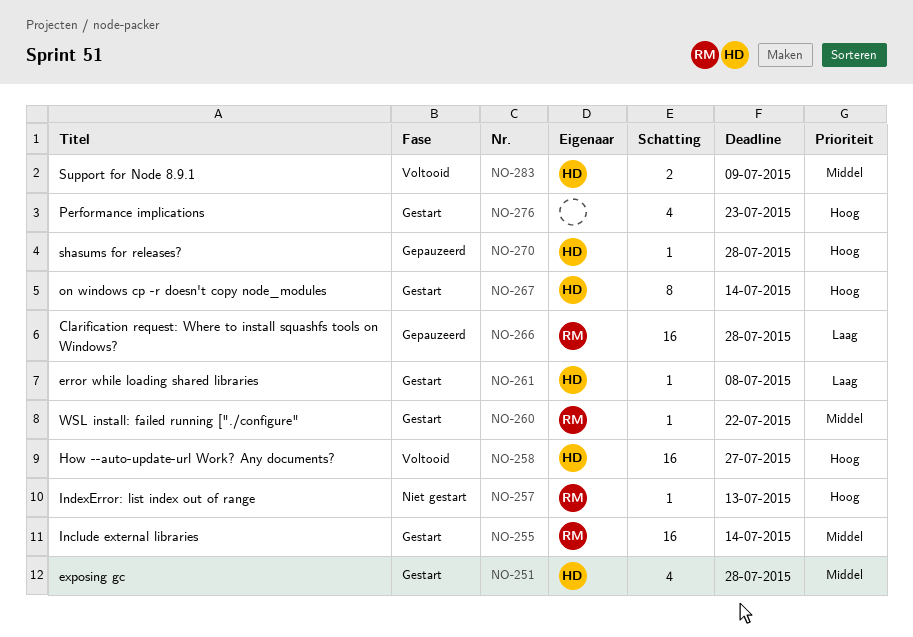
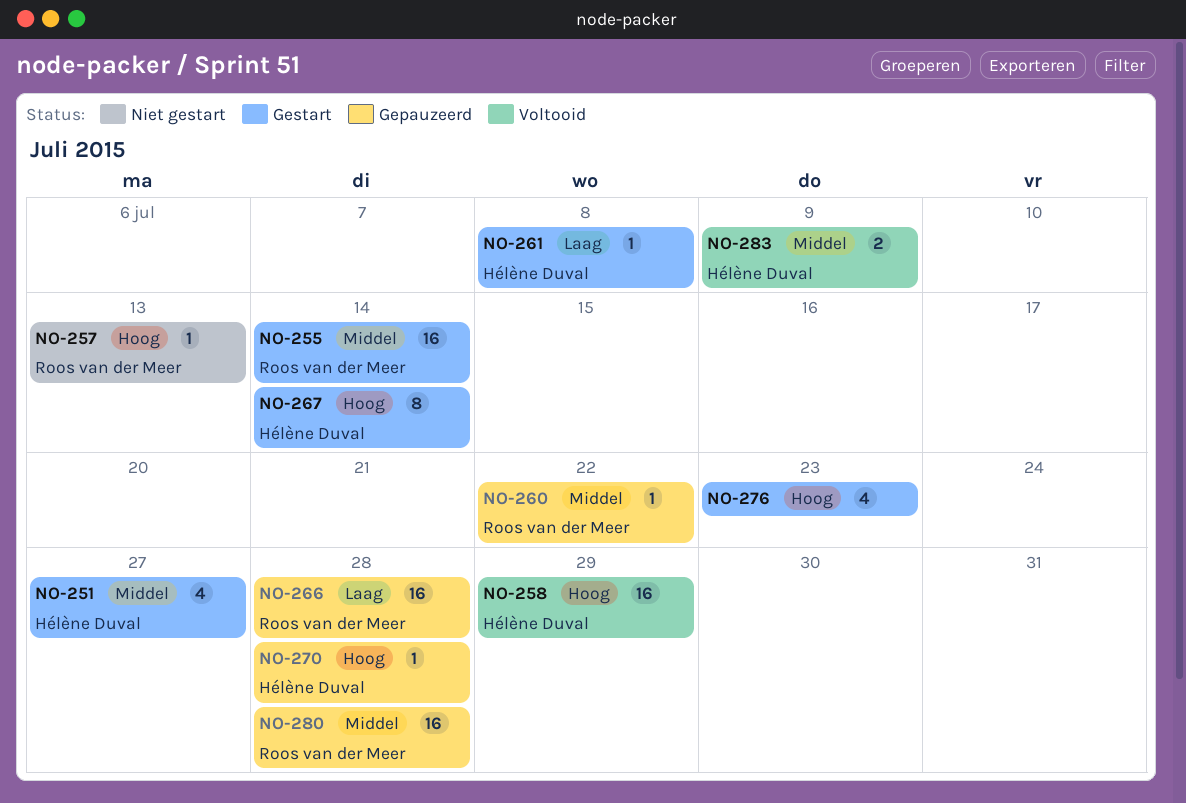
NO-251, due: Jul 28 -> Jul 27
NO-258, due: Jul 27 -> Jul 29
NO-260, status: Gestart -> Gepauzeerd
NO-280: none -> present

